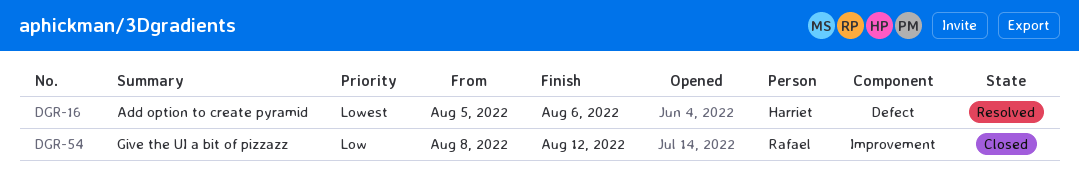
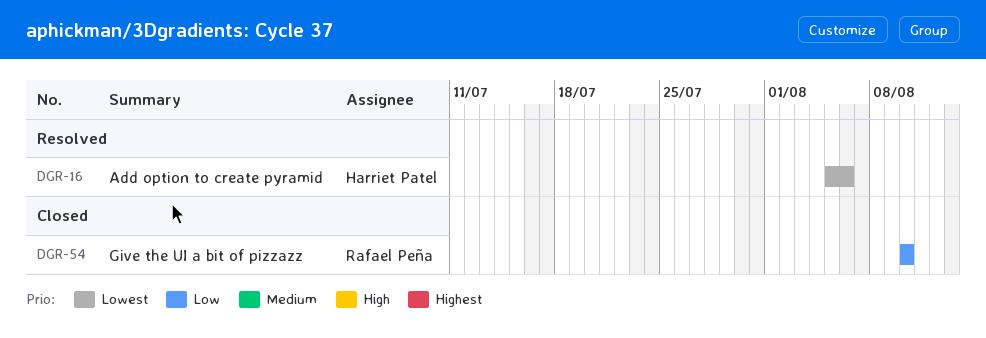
DGR-54, start: Aug 8 -> Aug 10
DGR-54, due: Aug 12 -> Aug 10

